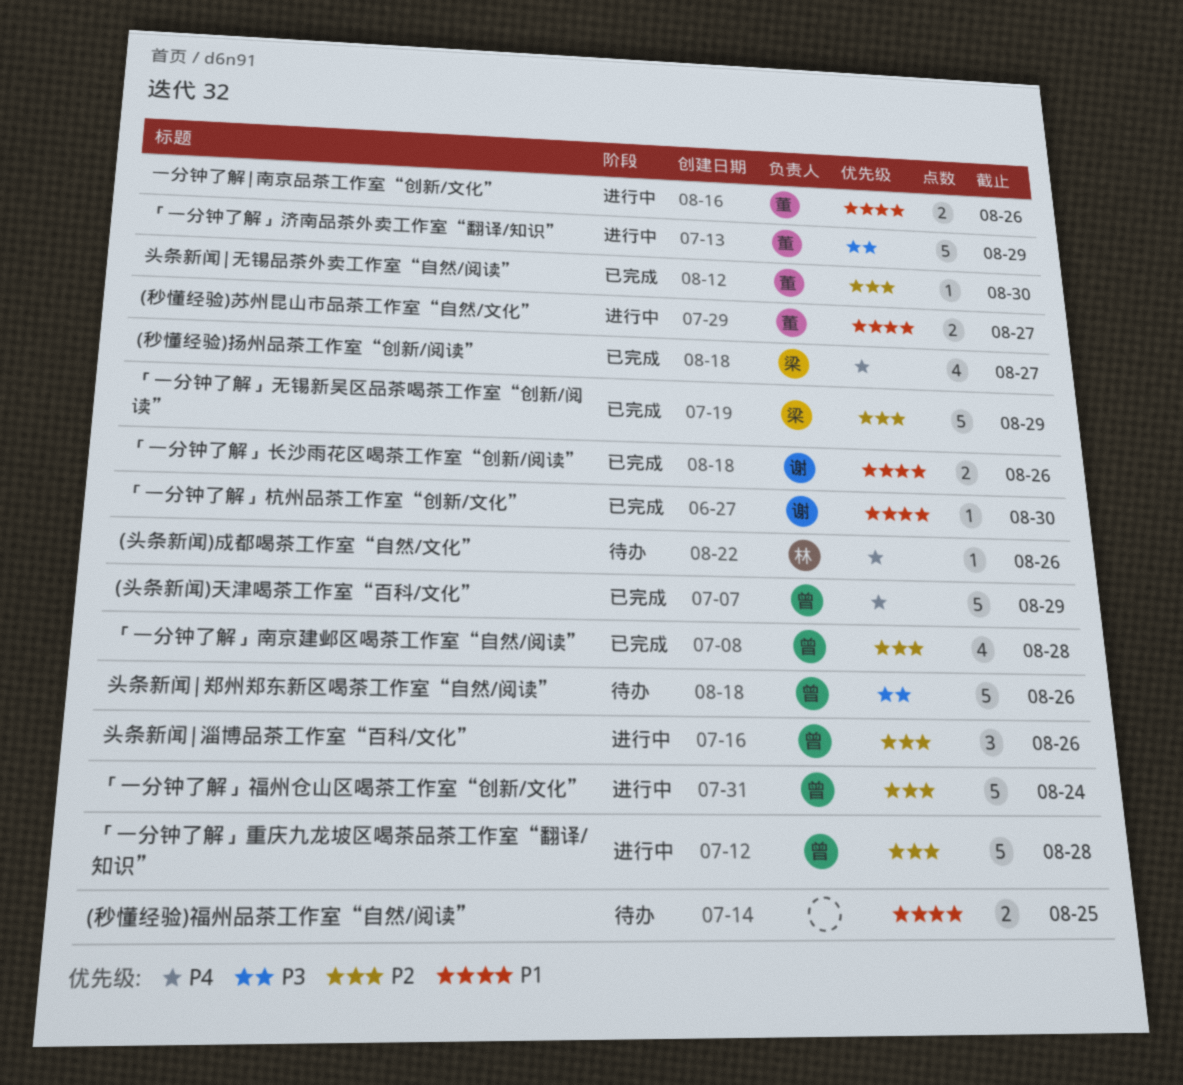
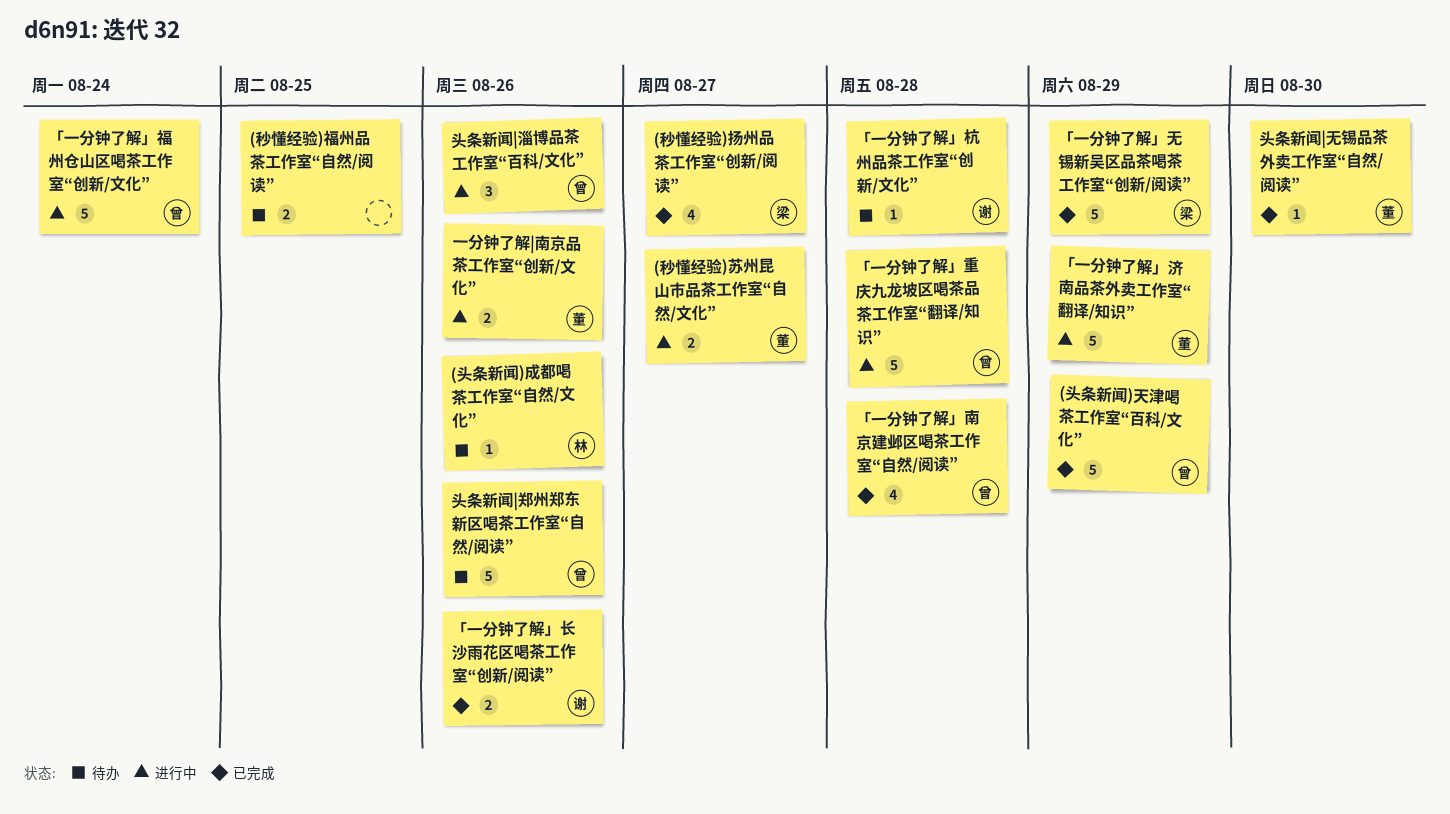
「一分钟了解」杭州品茶工作室“创新/文化”, status: 已完成 -> 待办
「一分钟了解」杭州品茶工作室“创新/文化”, due: Aug 30 -> Aug 28

